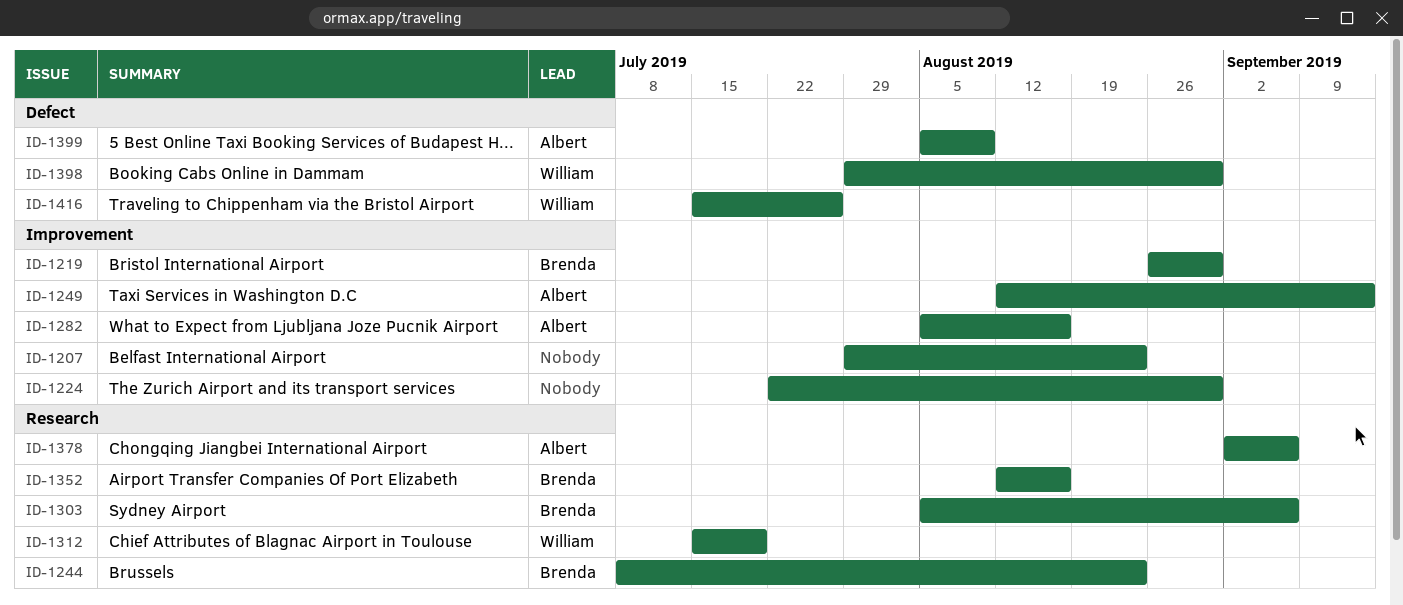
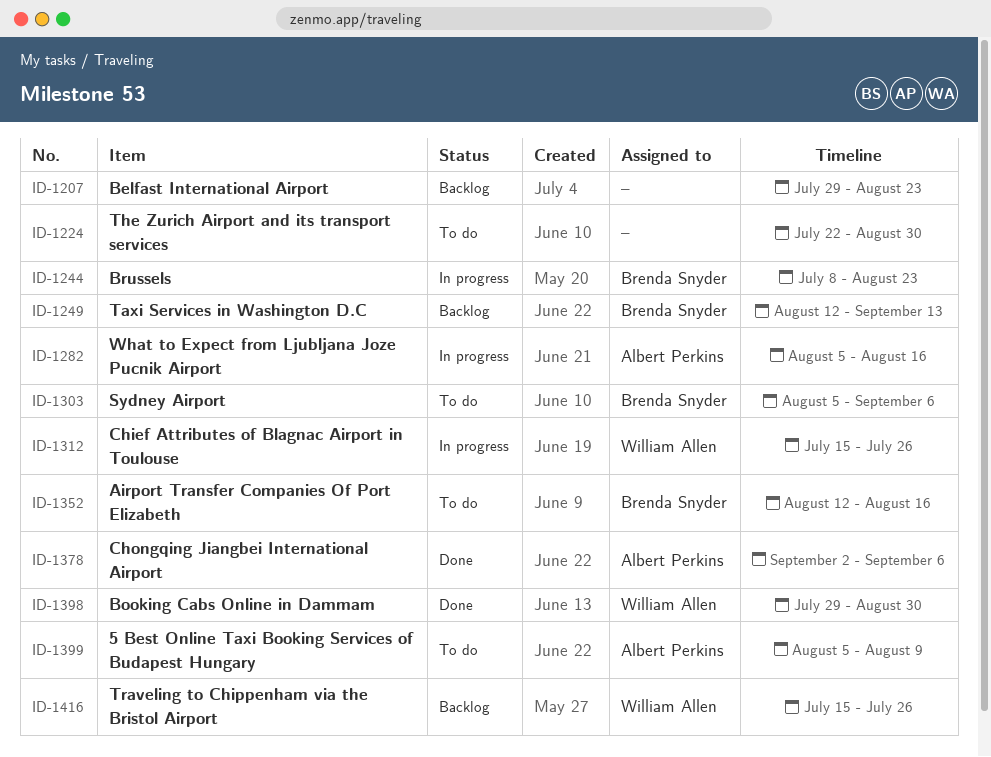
ID-1219: present -> none
ID-1249, owner: Albert Perkins -> Brenda Snyder
ID-1312, due: Jul 19 -> Jul 26

